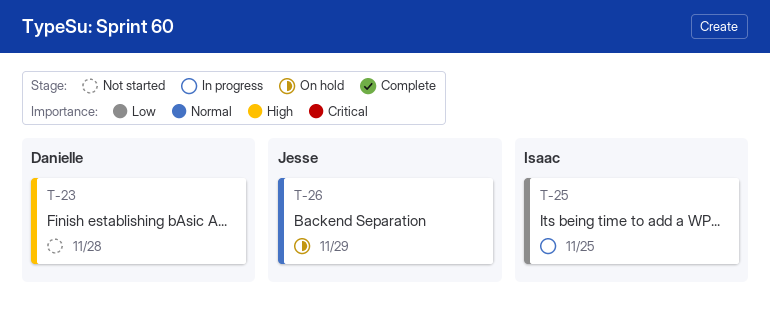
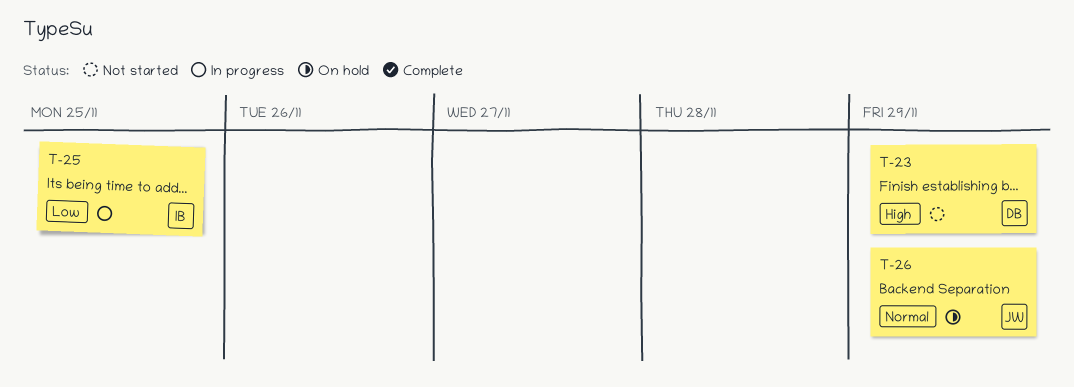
T-23, due: Nov 28 -> Nov 29

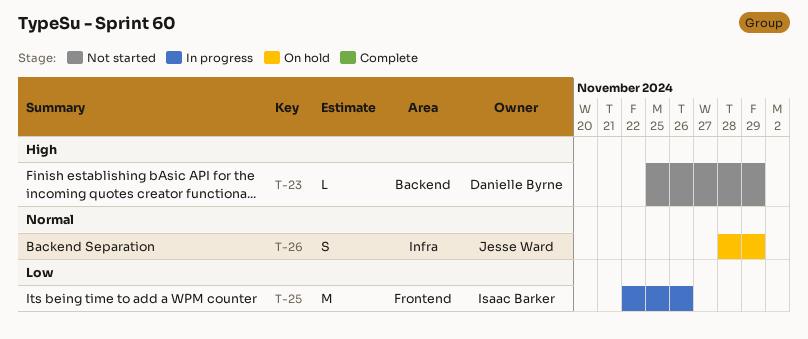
T-25, due: Nov 25 -> Nov 26

